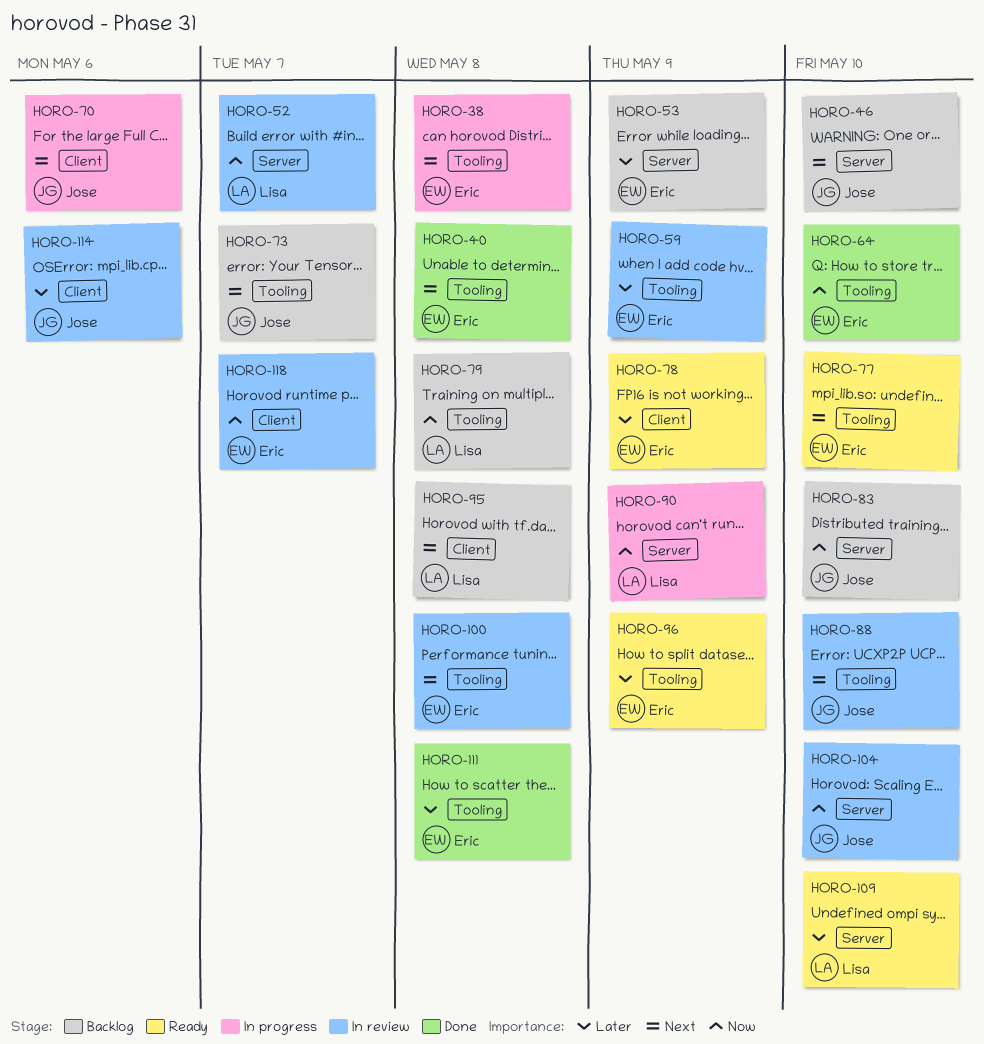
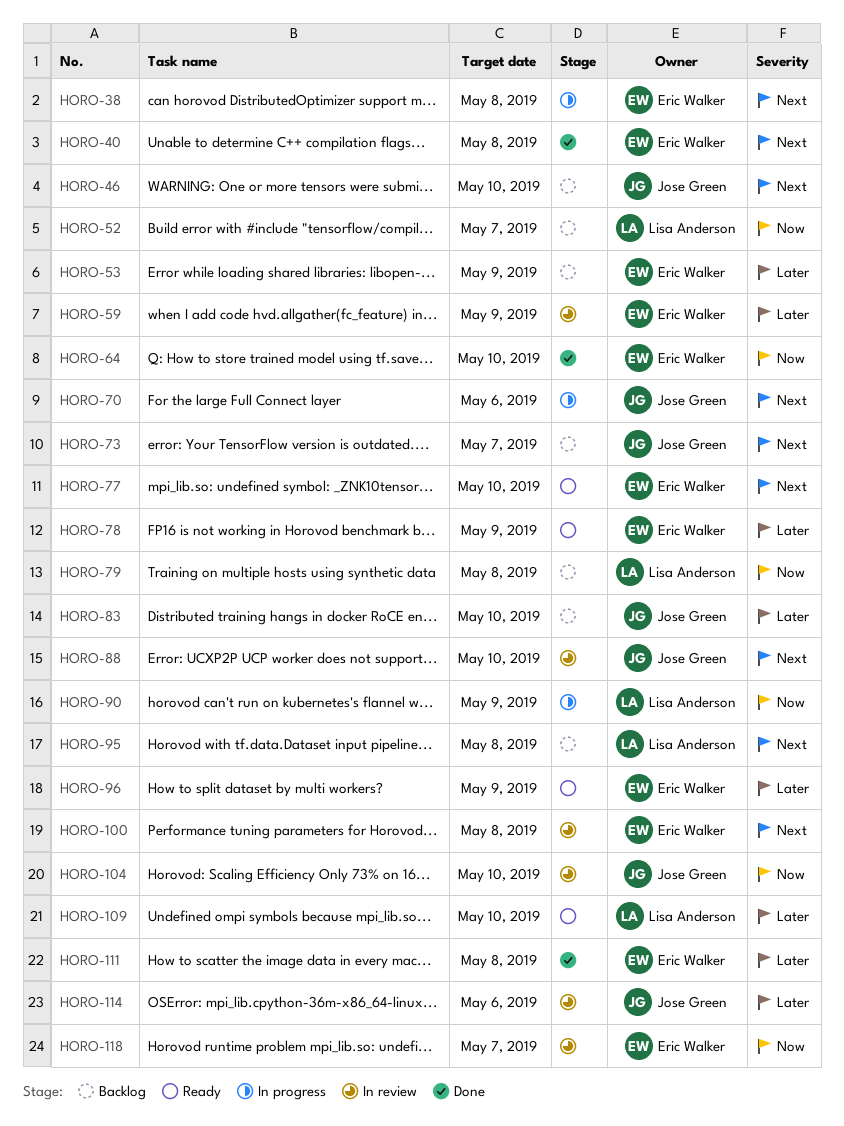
HORO-52, status: In review -> Backlog
HORO-83, priority: Now -> Later

